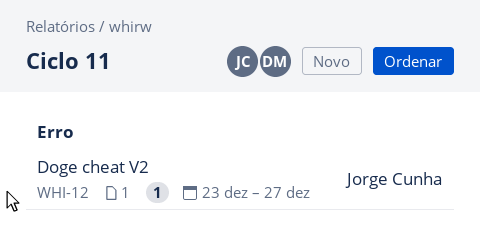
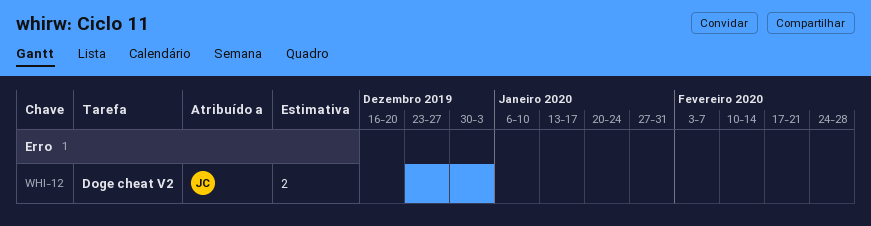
WHI-12, estimate: 1 -> 2
WHI-12, due: Dec 27 -> Jan 3

